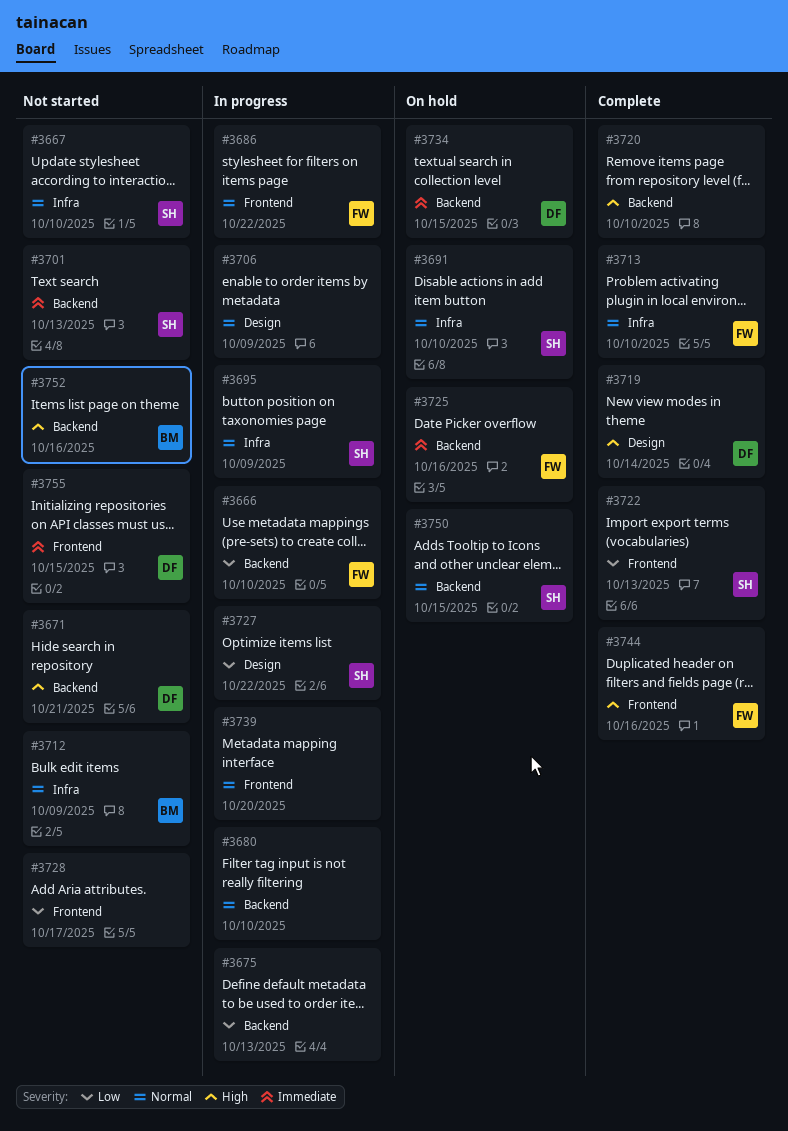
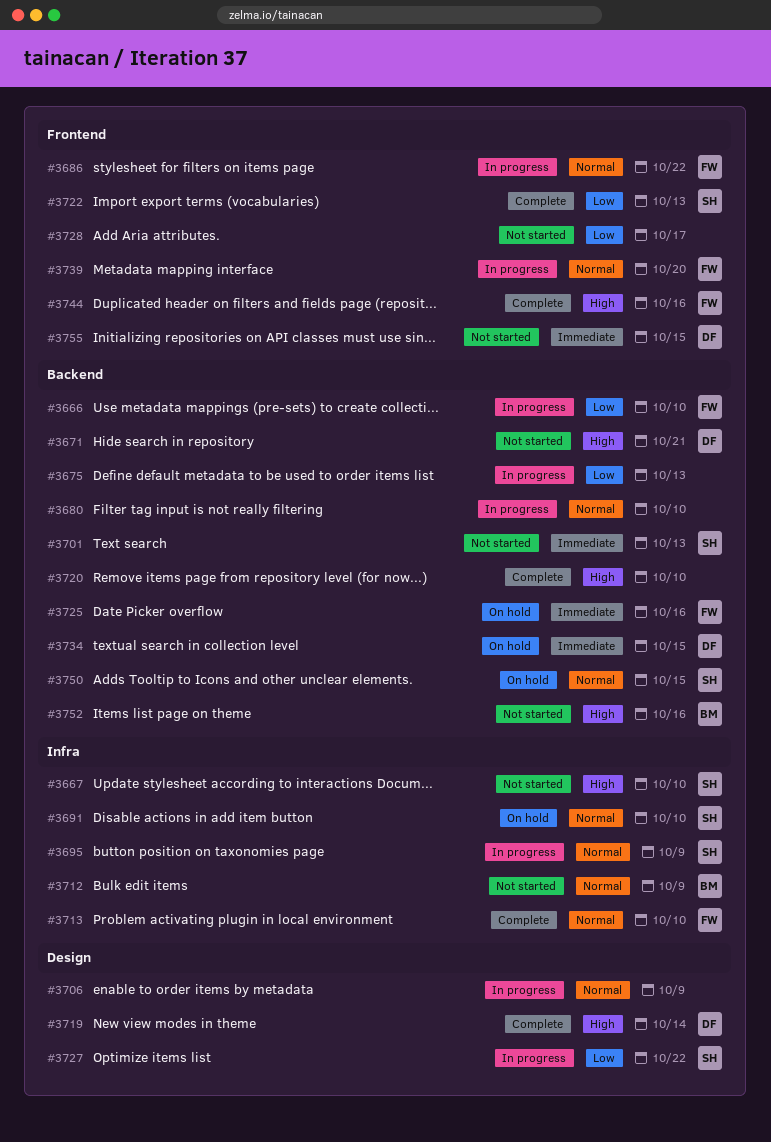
#3667, priority: Normal -> High
#3739, owner: none -> FW

